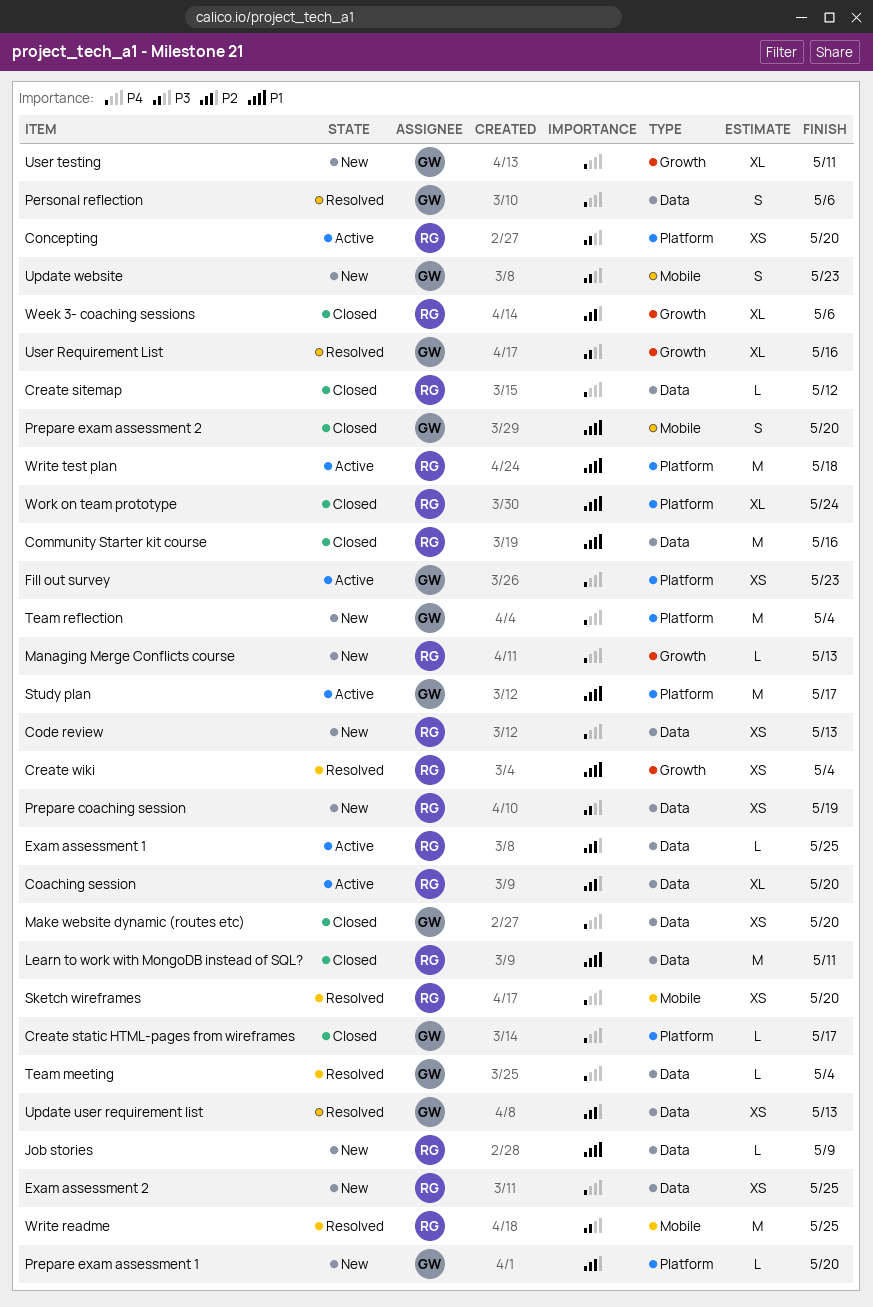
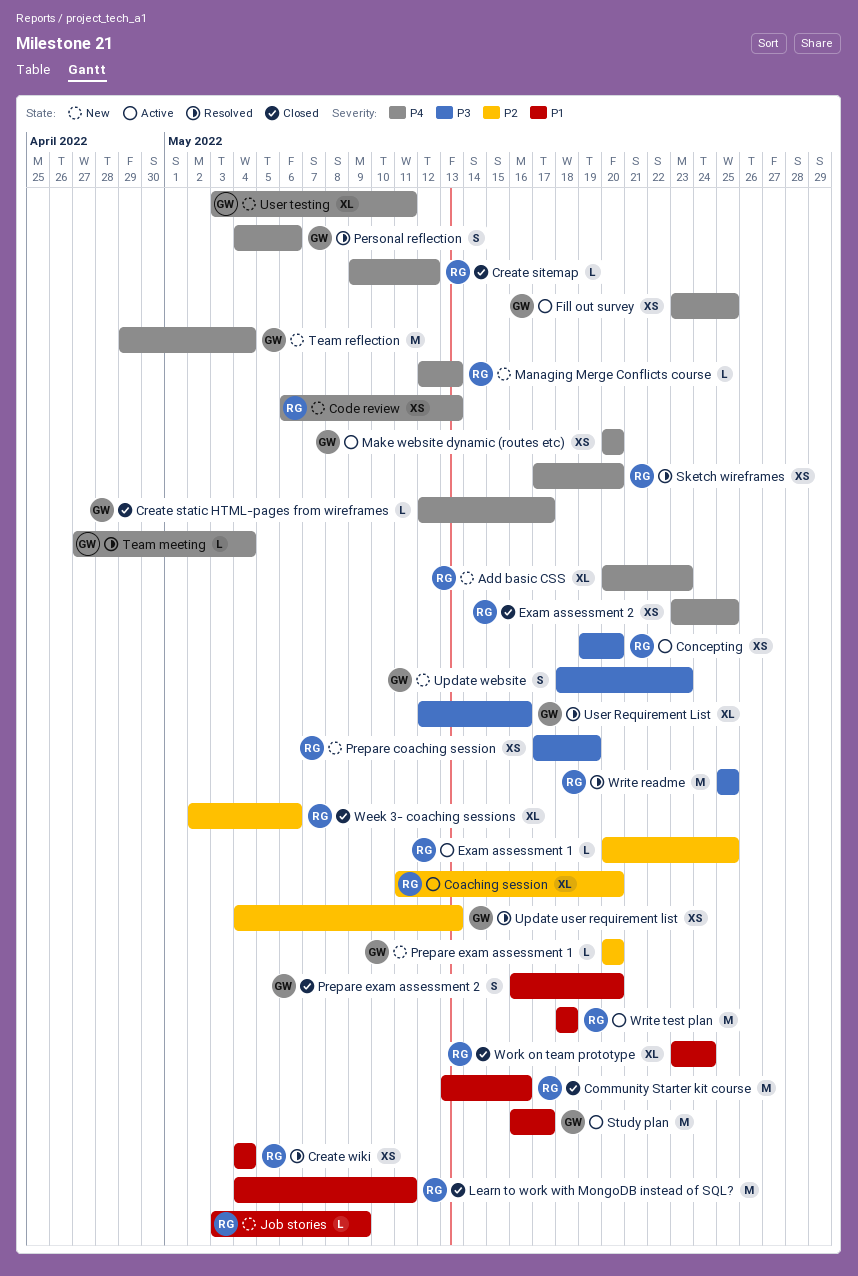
Add basic CSS: none -> present
Exam assessment 2, status: New -> Closed
Fill out survey, due: May 23 -> May 25
Make website dynamic (routes etc), status: Closed -> Active

